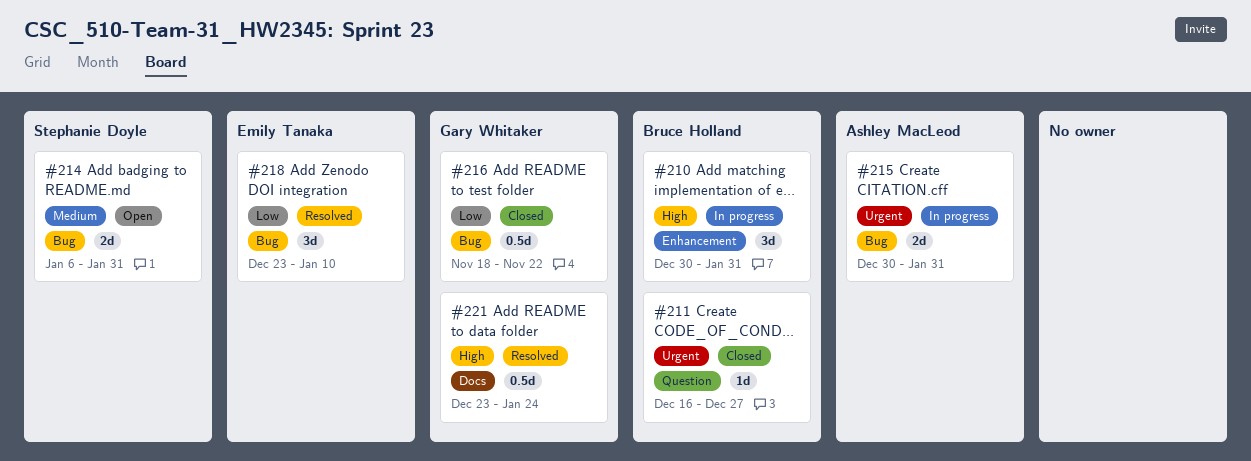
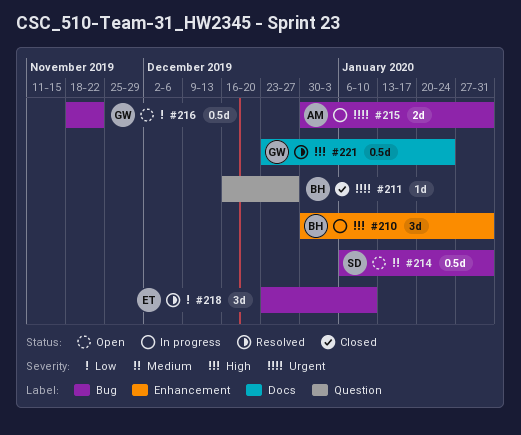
#214, estimate: 2d -> 0.5d
#216, status: Closed -> Open

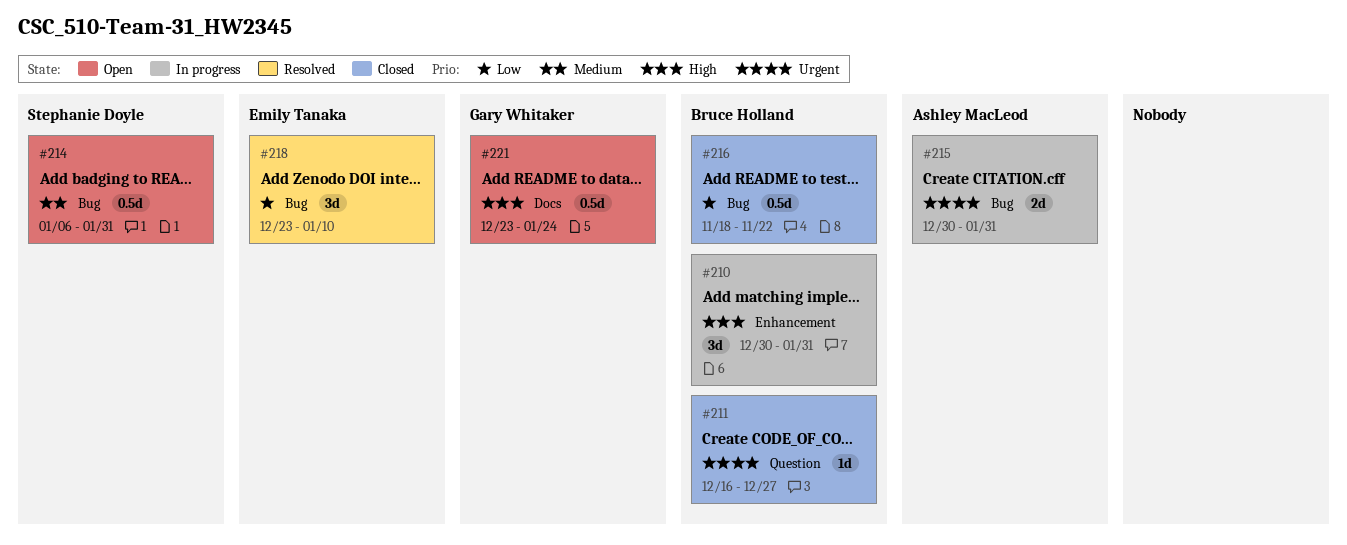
#216, status: Open -> Closed
#216, owner: Gary Whitaker -> Bruce Holland
#221, status: Resolved -> Open

